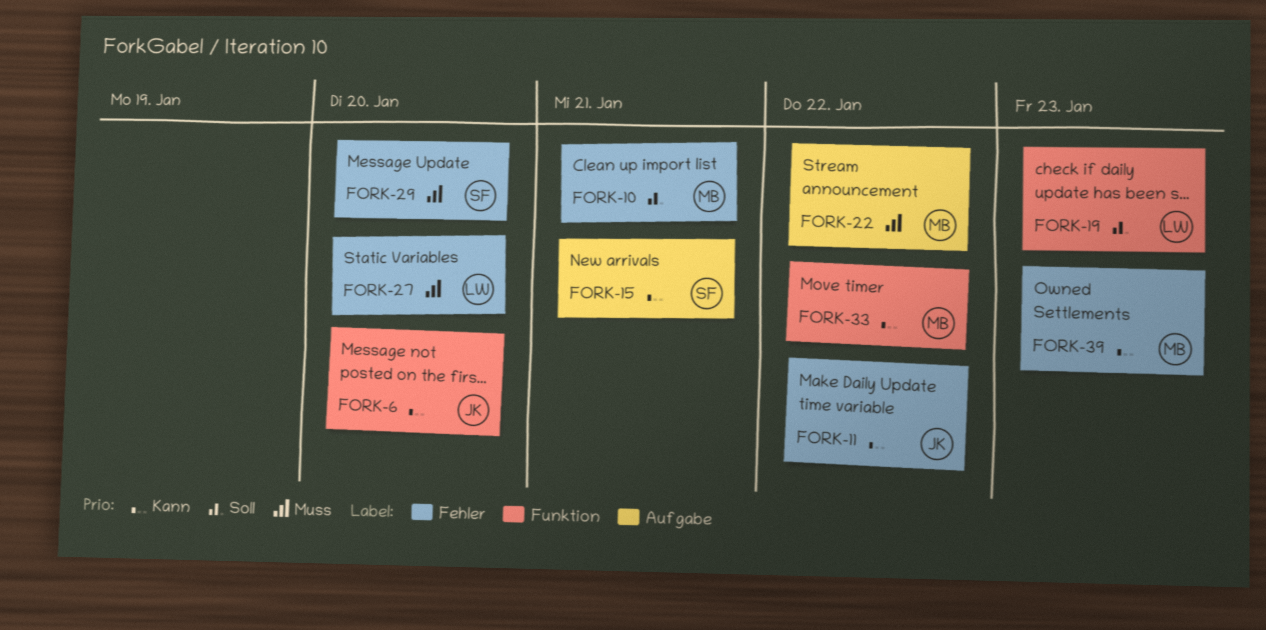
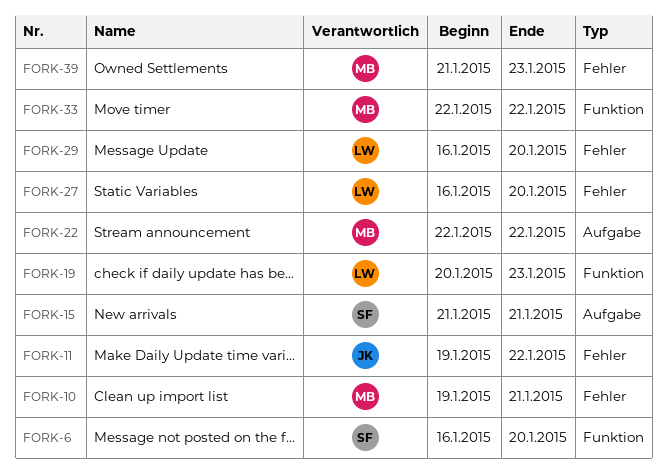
FORK-6, owner: JK -> SF
FORK-29, owner: SF -> LW

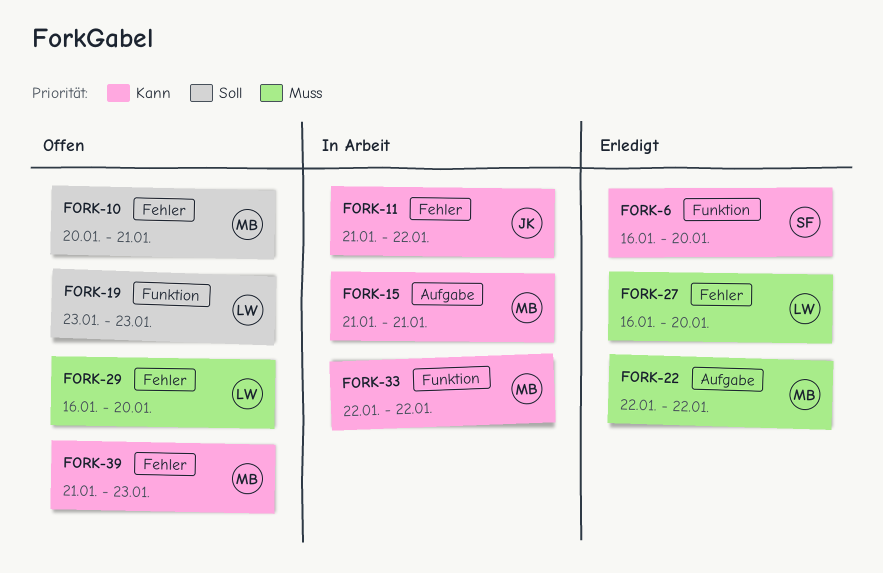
FORK-10, start: Jan 19 -> Jan 20
FORK-11, start: Jan 19 -> Jan 21
FORK-15, owner: SF -> MB
FORK-19, start: Jan 20 -> Jan 23

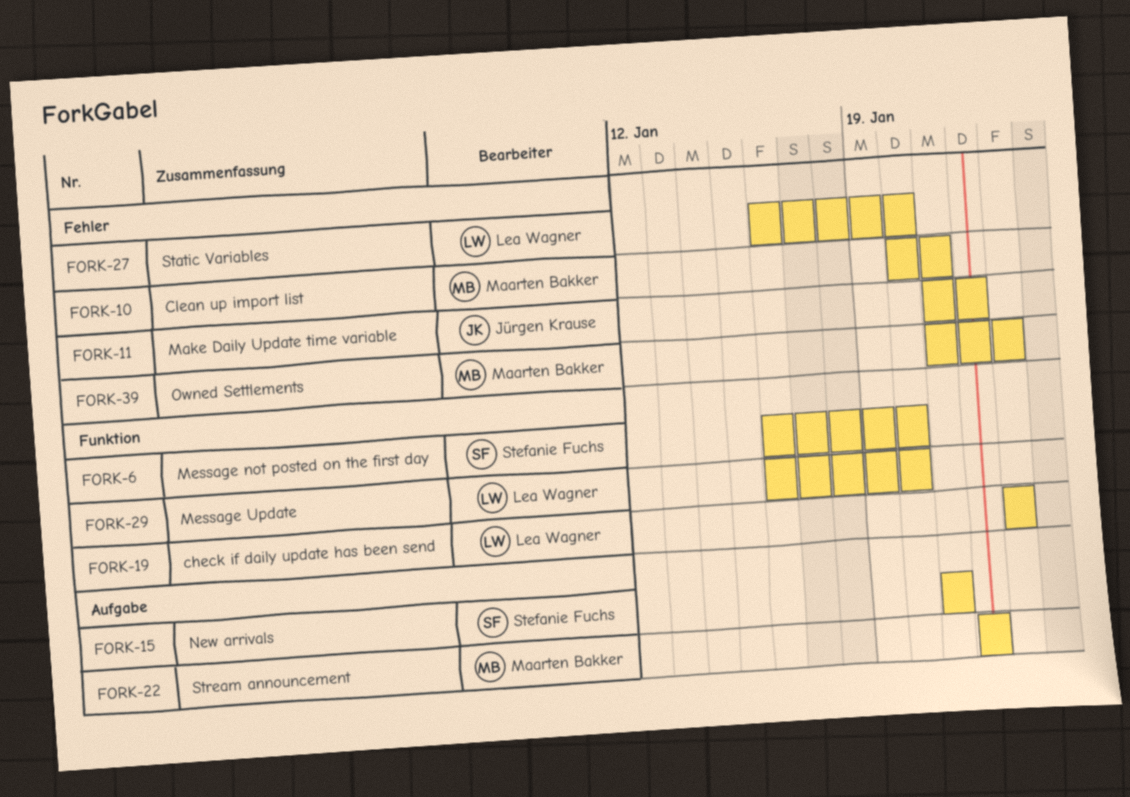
FORK-15, owner: Maarten Bakker -> Stefanie Fuchs
FORK-29, label: Fehler -> Funktion
FORK-33: present -> none

